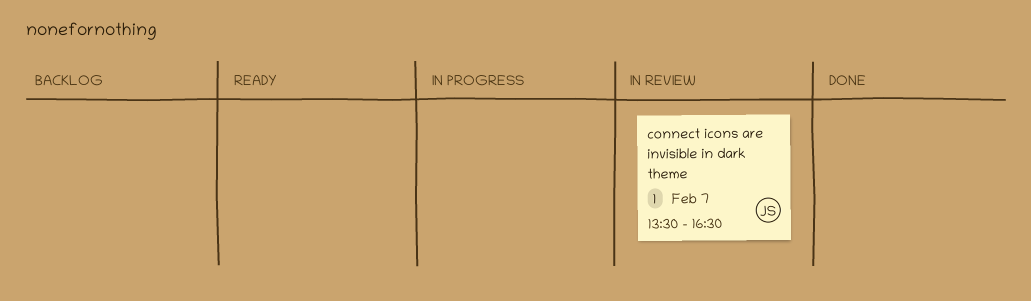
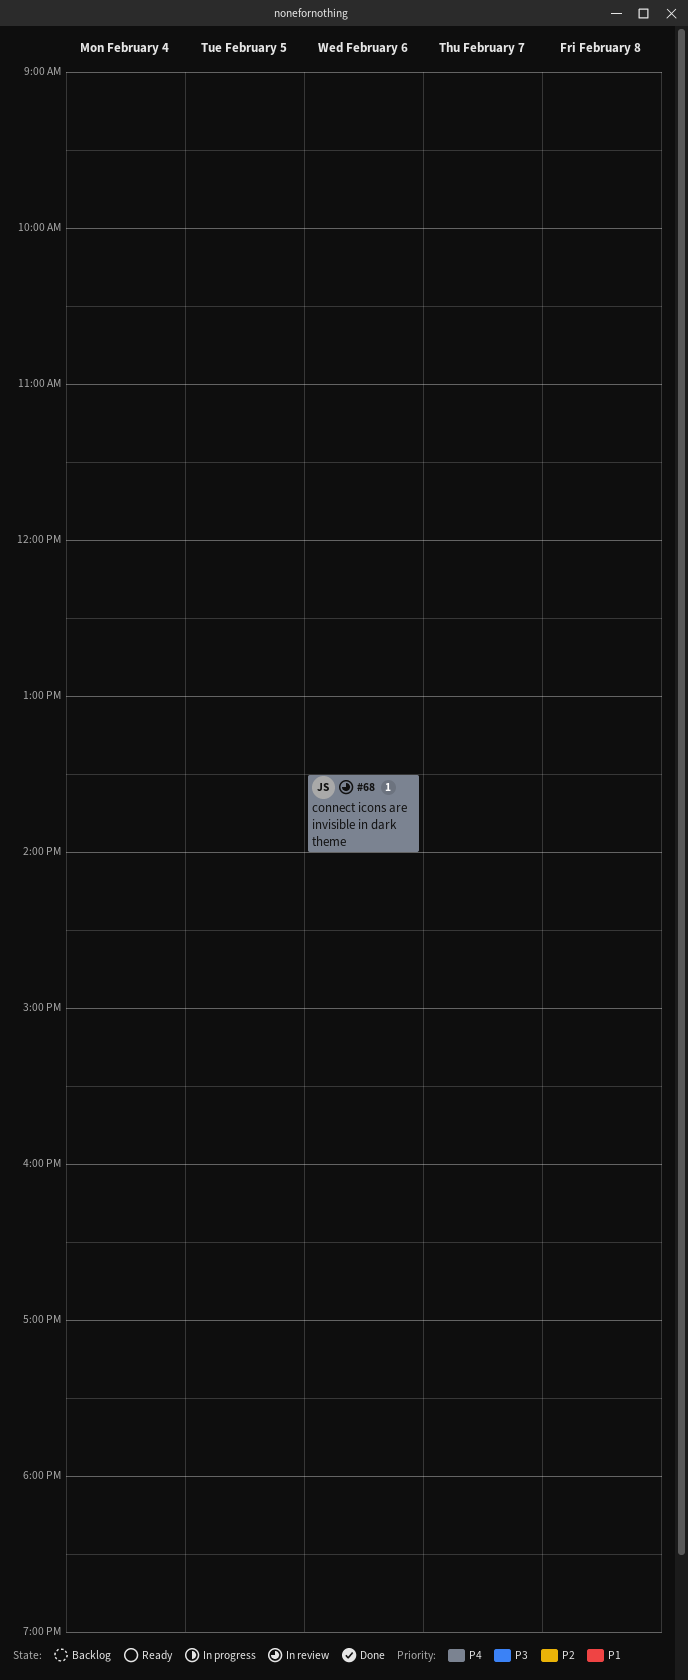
connect icons are invisible in dark theme, day: Feb 7 -> Feb 6
connect icons are invisible in dark theme, ends: 16:30 -> 14:00

